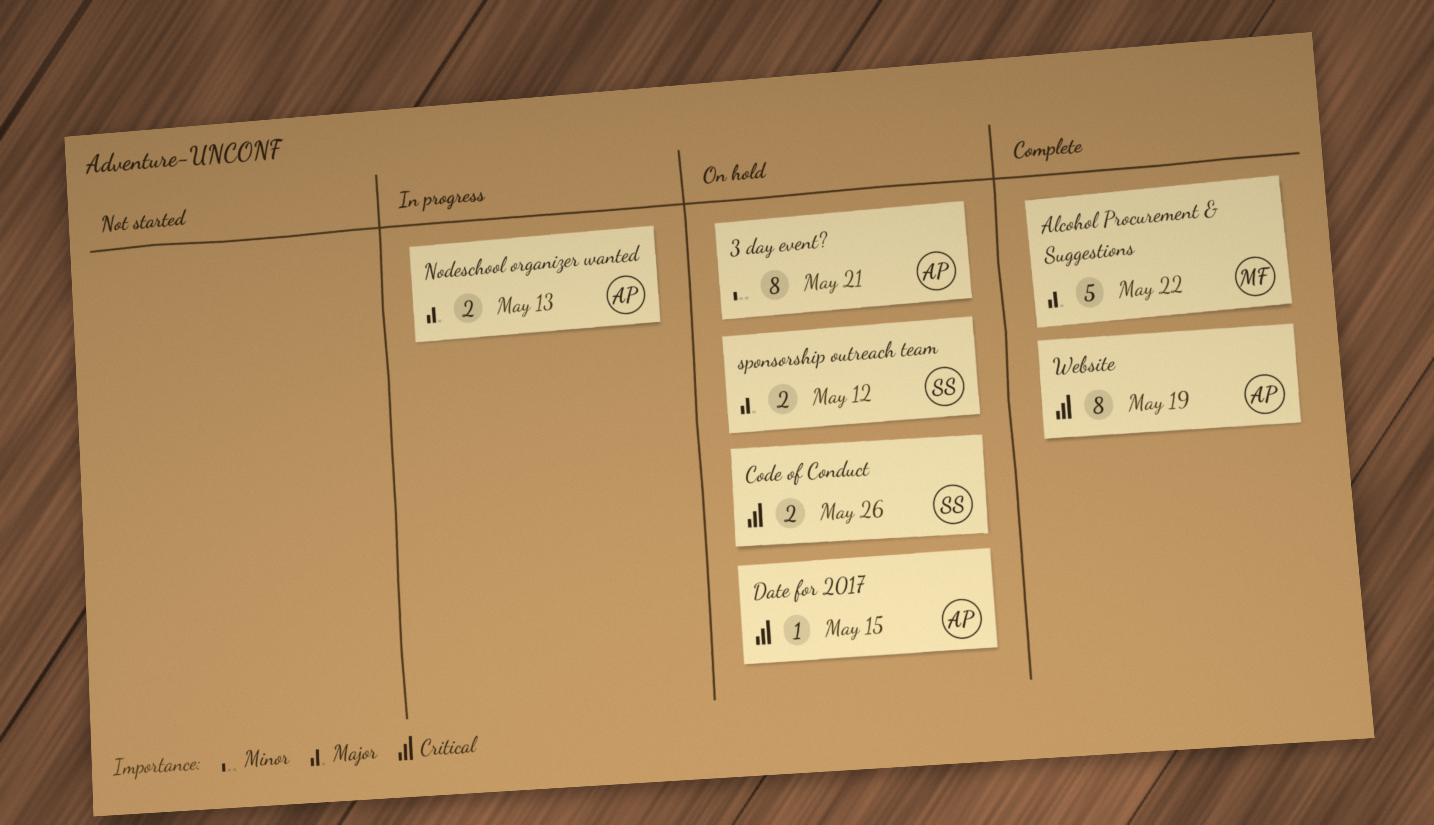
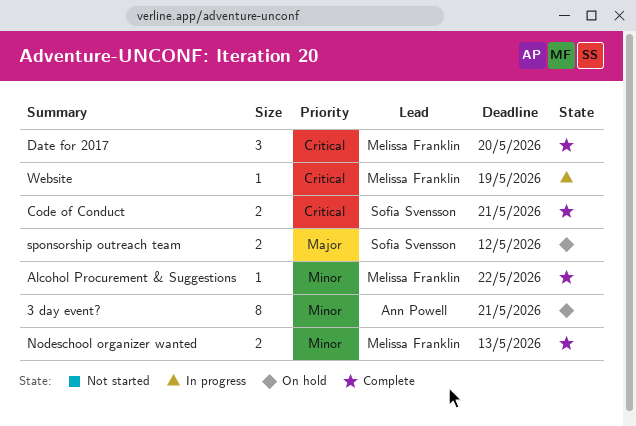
Alcohol Procurement & Suggestions, priority: Major -> Minor
Alcohol Procurement & Suggestions, estimate: 5 -> 1
Code of Conduct, status: On hold -> Complete
Code of Conduct, due: May 26 -> May 21
Date for 2017, status: On hold -> Complete
Date for 2017, owner: Ann Powell -> Melissa Franklin
Date for 2017, estimate: 1 -> 3
Date for 2017, due: May 15 -> May 20
Nodeschool organizer wanted, status: In progress -> Complete
Nodeschool organizer wanted, owner: Ann Powell -> Melissa Franklin
Nodeschool organizer wanted, priority: Major -> Minor
Website, status: Complete -> In progress
Website, owner: Ann Powell -> Melissa Franklin
Website, estimate: 8 -> 1

